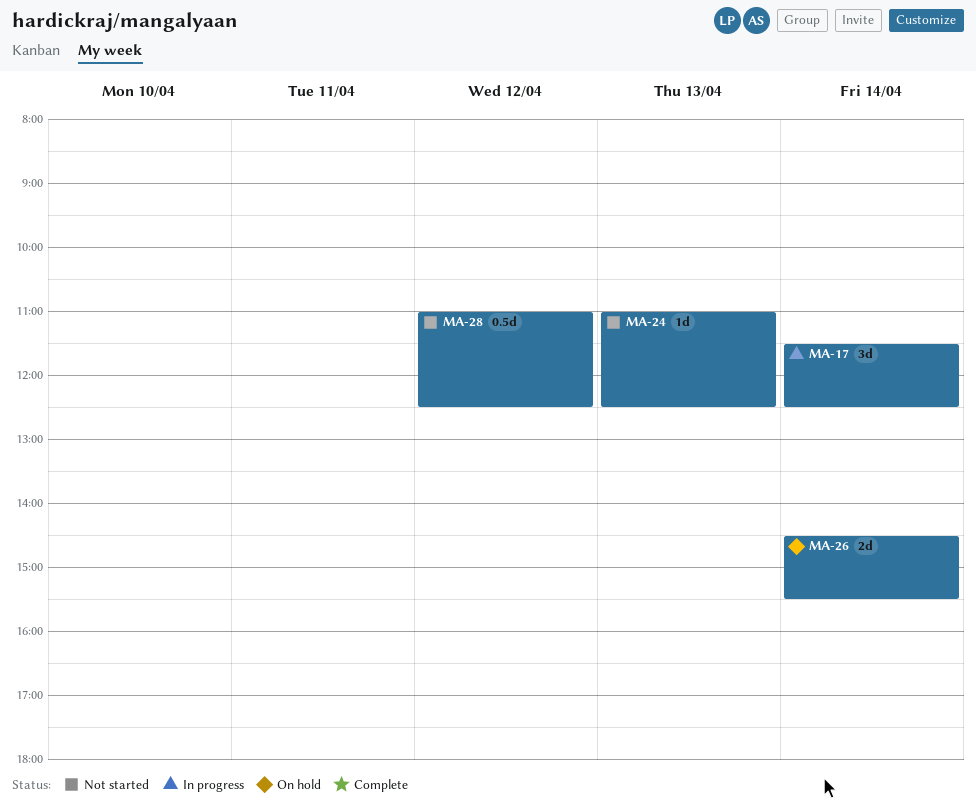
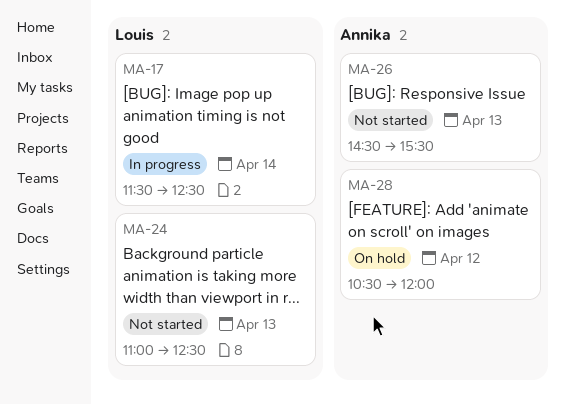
MA-26, status: On hold -> Not started
MA-26, day: Apr 14 -> Apr 13
MA-28, status: Not started -> On hold
MA-28, begins: 11:00 -> 10:30
MA-28, ends: 12:30 -> 12:00

